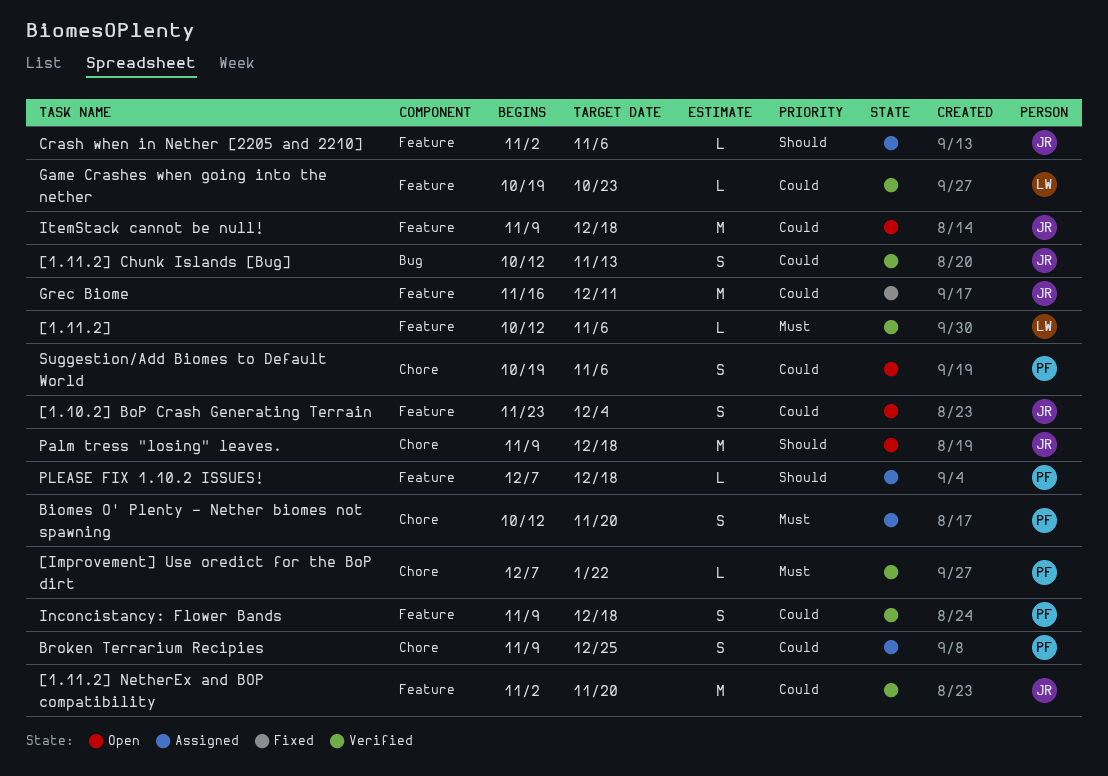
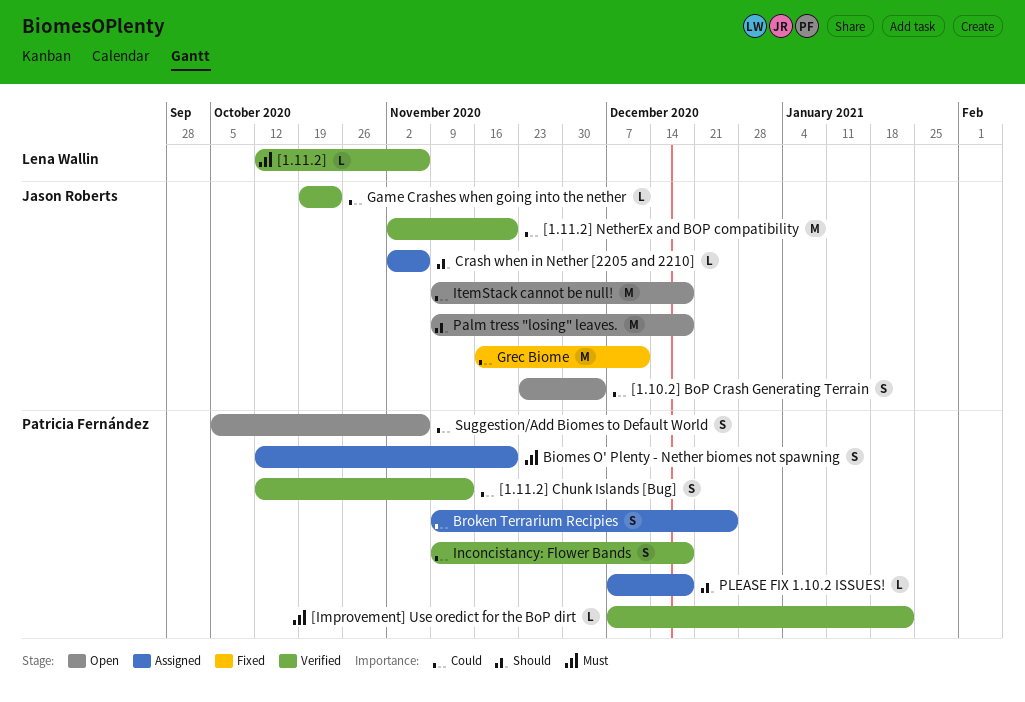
[1.11.2] Chunk Islands [Bug], owner: Jason Roberts -> Patricia Fernández
Game Crashes when going into the nether, owner: Lena Wallin -> Jason Roberts
Suggestion/Add Biomes to Default World, start: Oct 19 -> Oct 5

